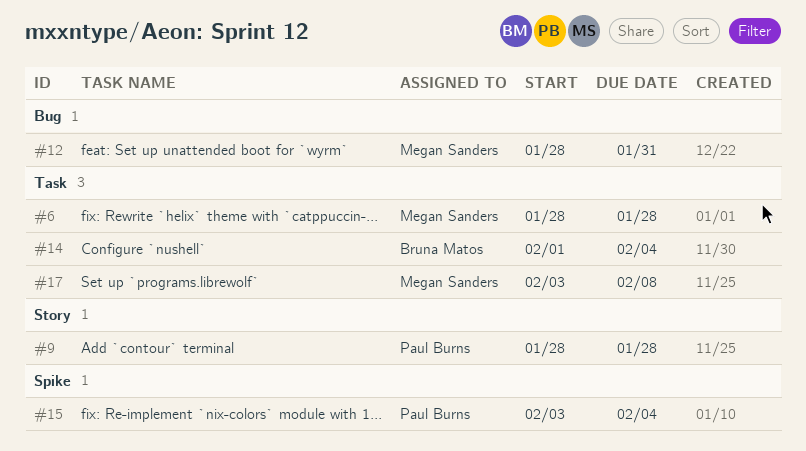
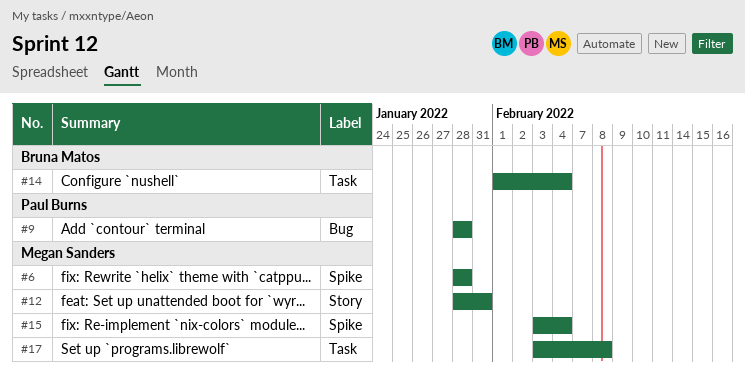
#6, label: Task -> Spike
#9, label: Story -> Bug
#12, label: Bug -> Story
#15, owner: Paul Burns -> Megan Sanders

